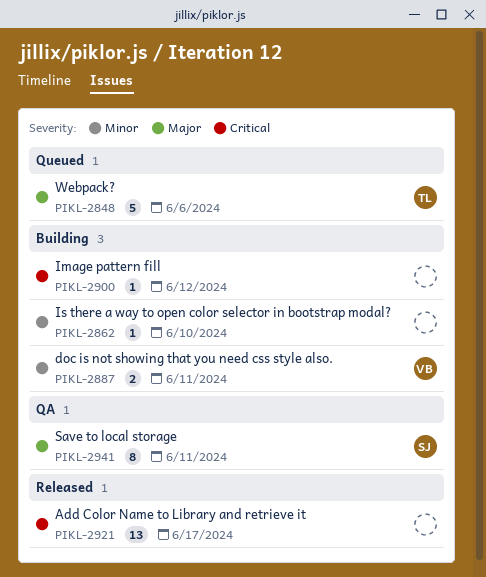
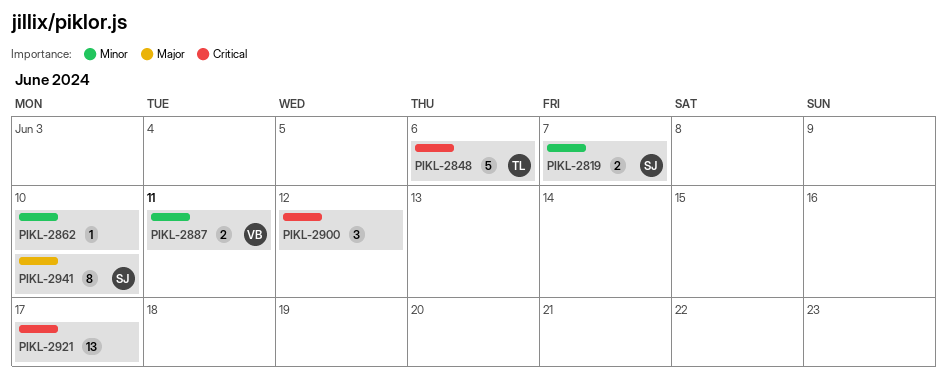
PIKL-2819: none -> present
PIKL-2848, priority: Major -> Critical
PIKL-2900, estimate: 1 -> 3
PIKL-2941, due: Jun 11 -> Jun 10

